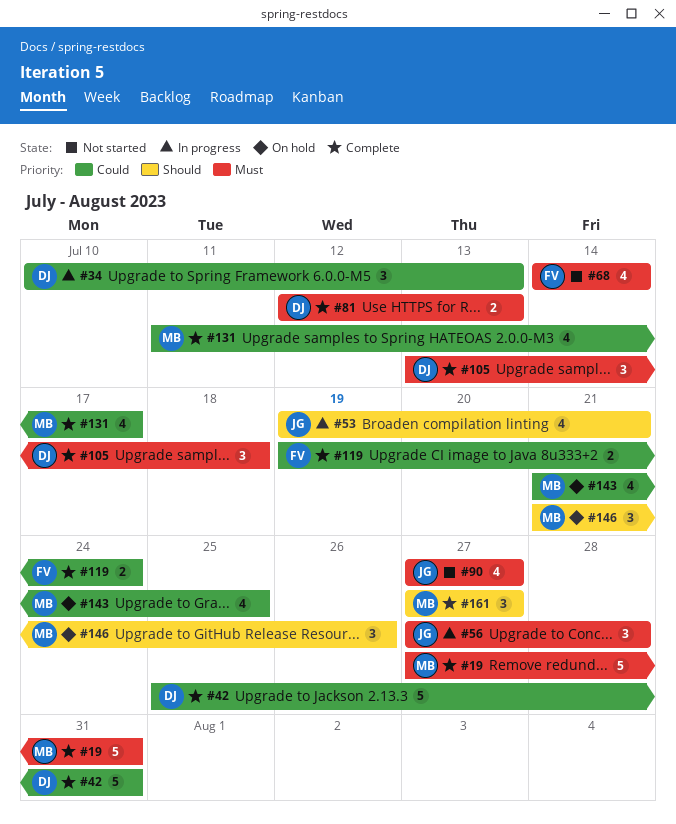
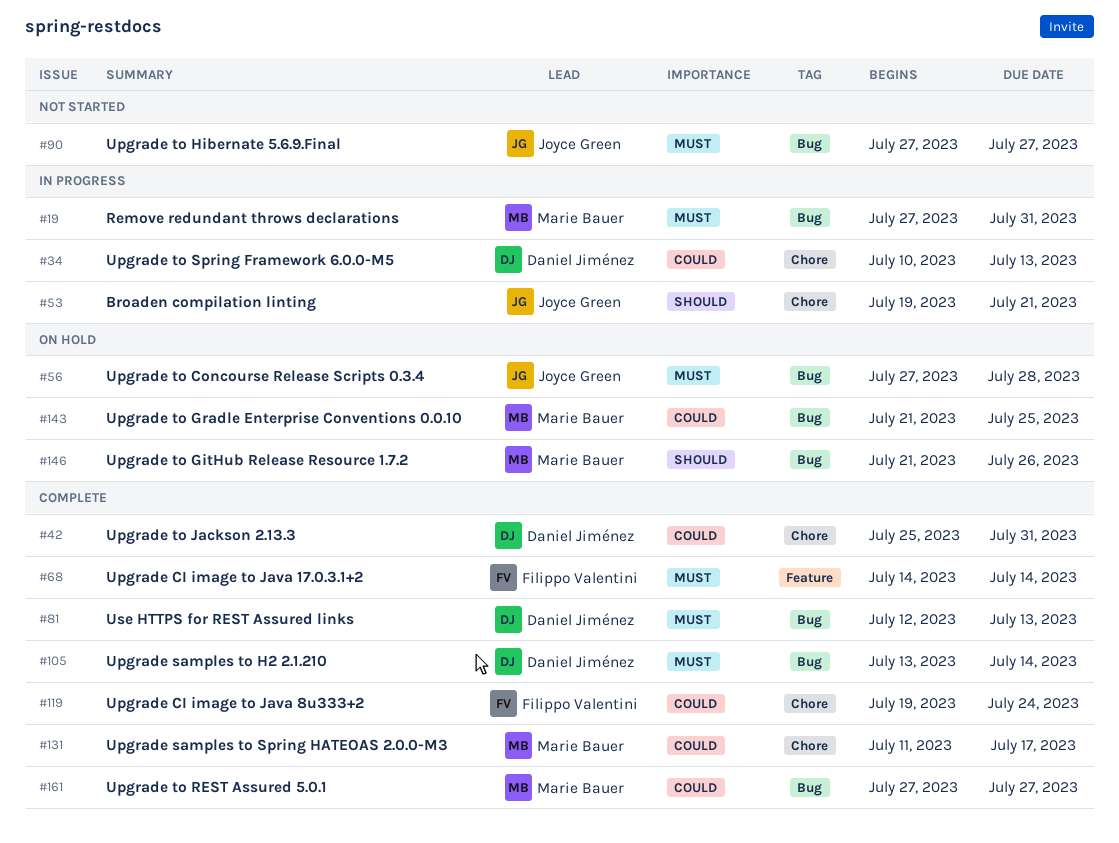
#19, status: Complete -> In progress
#56, status: In progress -> On hold
#68, status: Not started -> Complete
#105, due: Jul 18 -> Jul 14
#161, priority: Should -> Could

